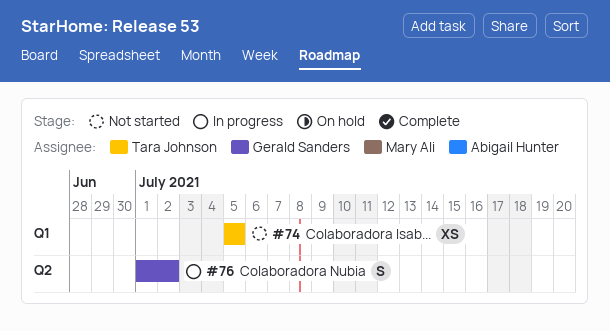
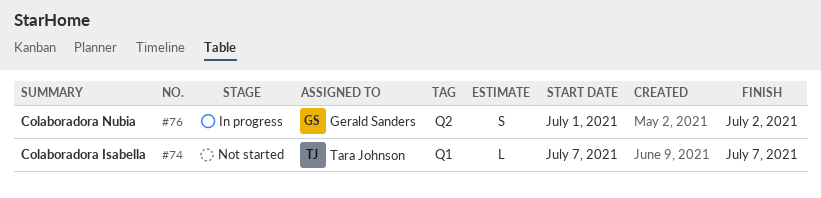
#74, estimate: XS -> L
#74, start: Jul 5 -> Jul 7
#74, due: Jul 5 -> Jul 7

